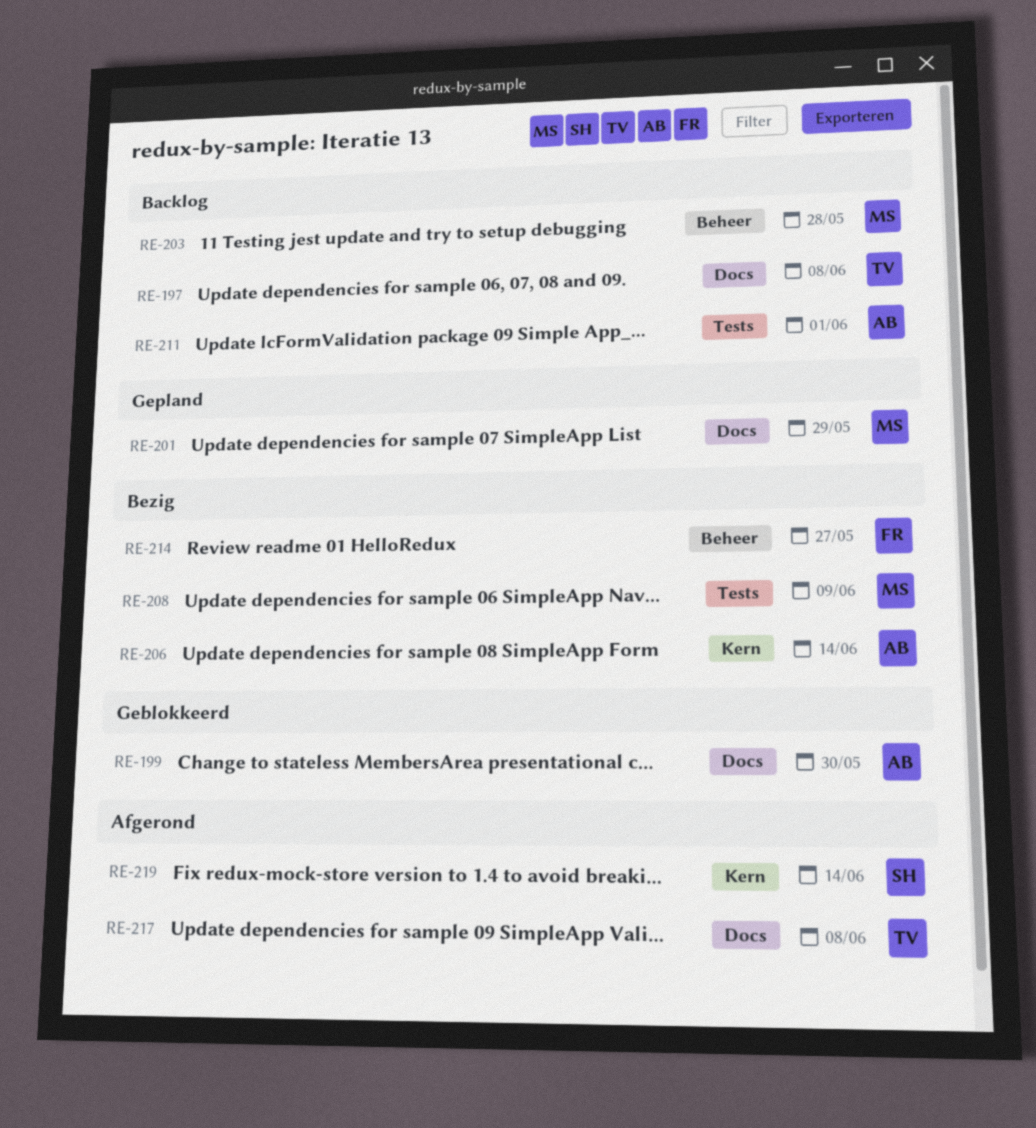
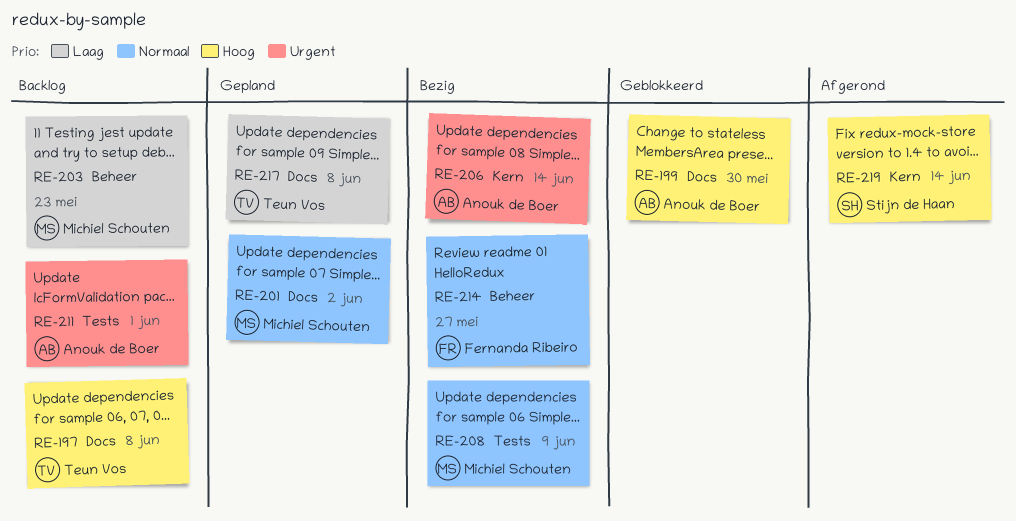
RE-201, due: May 29 -> Jun 2
RE-203, due: May 28 -> May 23
RE-217, status: Afgerond -> Gepland

